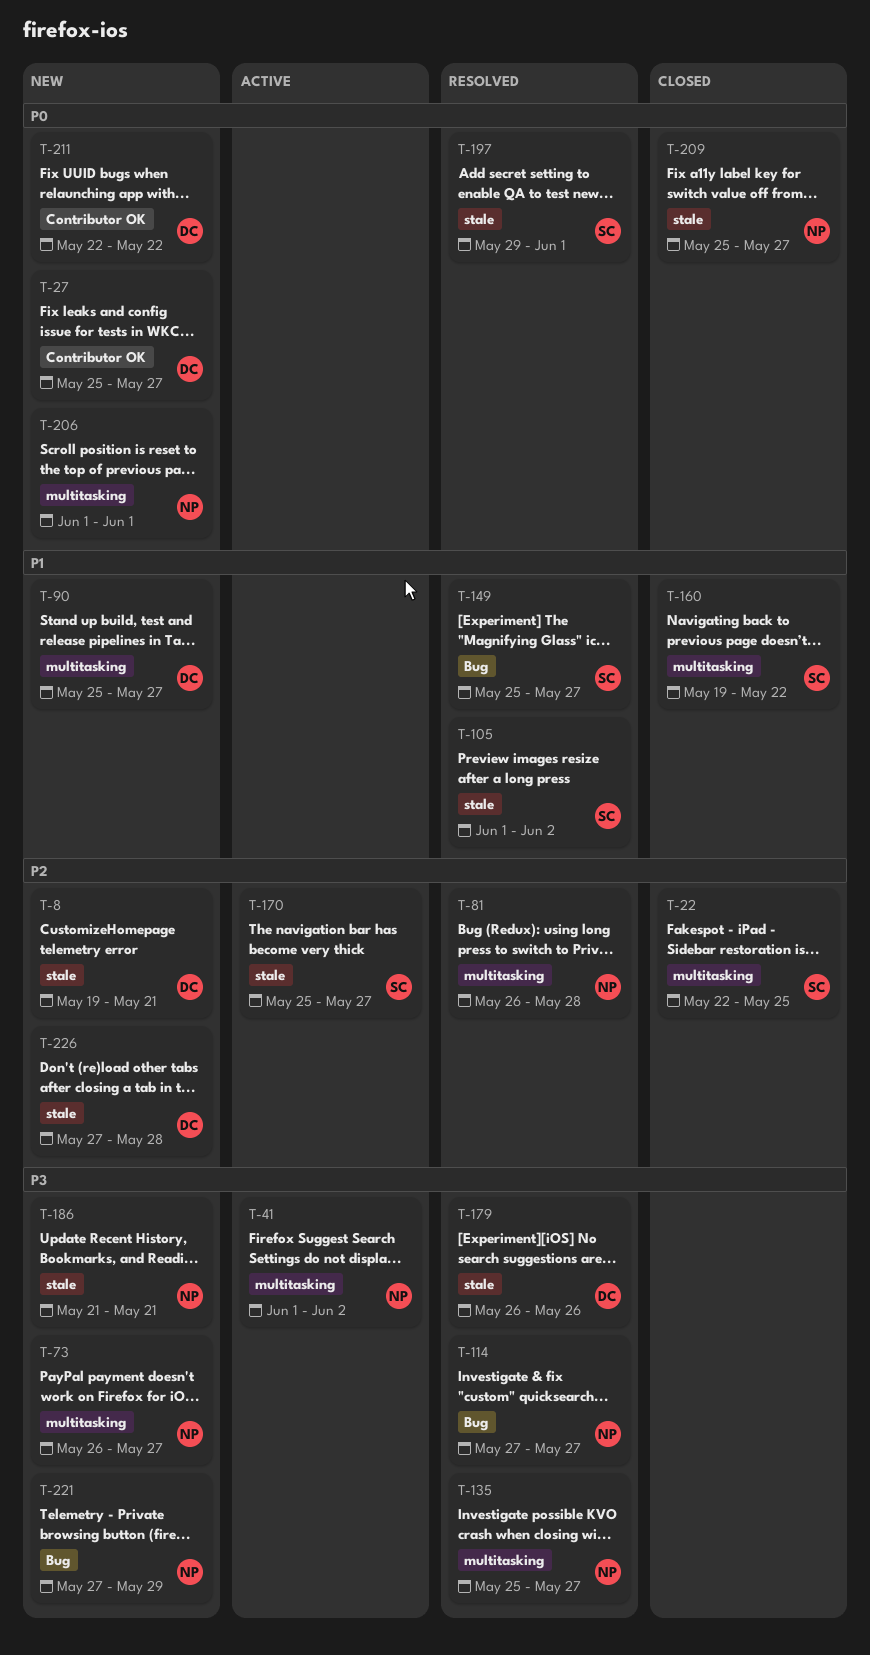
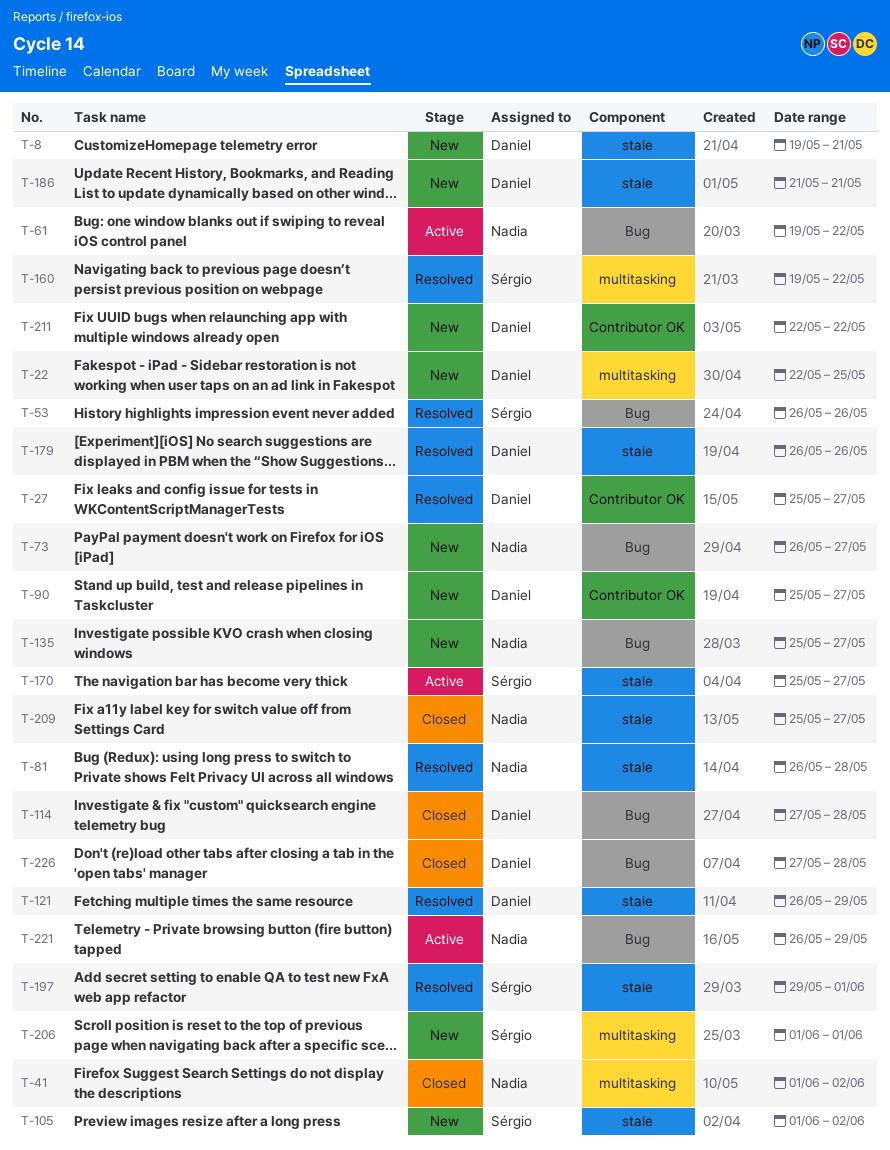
T-22, status: Closed -> New
T-22, owner: Sérgio -> Daniel
T-27, status: New -> Resolved
T-41, status: Active -> Closed
T-53: none -> present
T-61: none -> present
T-73, label: multitasking -> Bug
T-81, label: multitasking -> stale
T-90, label: multitasking -> Contributor OK
T-105, status: Resolved -> New
T-114, status: Resolved -> Closed
T-114, owner: Nadia -> Daniel
T-114, due: May 27 -> May 28
T-121: none -> present
T-135, status: Resolved -> New
T-135, label: multitasking -> Bug
T-149: present -> none
T-160, status: Closed -> Resolved
T-186, owner: Nadia -> Daniel
T-206, owner: Nadia -> Sérgio
T-221, status: New -> Active
T-221, start: May 27 -> May 26
T-226, status: New -> Closed
T-226, label: stale -> Bug

